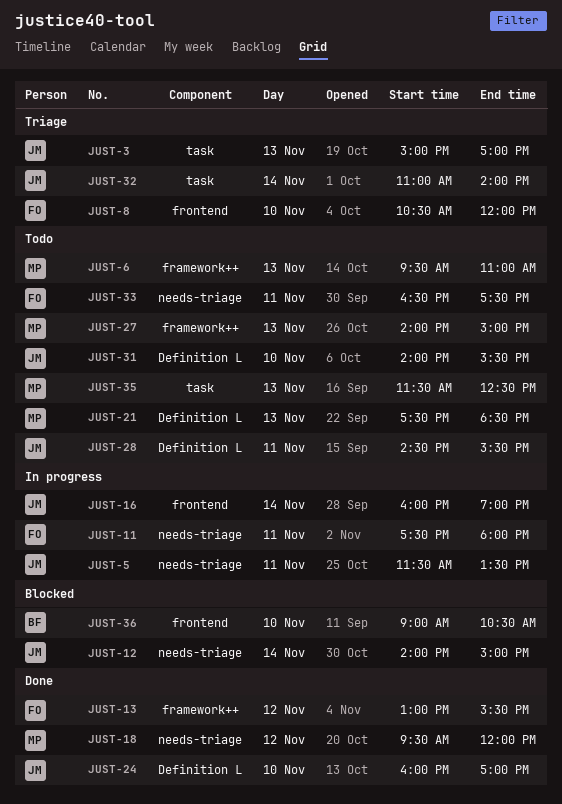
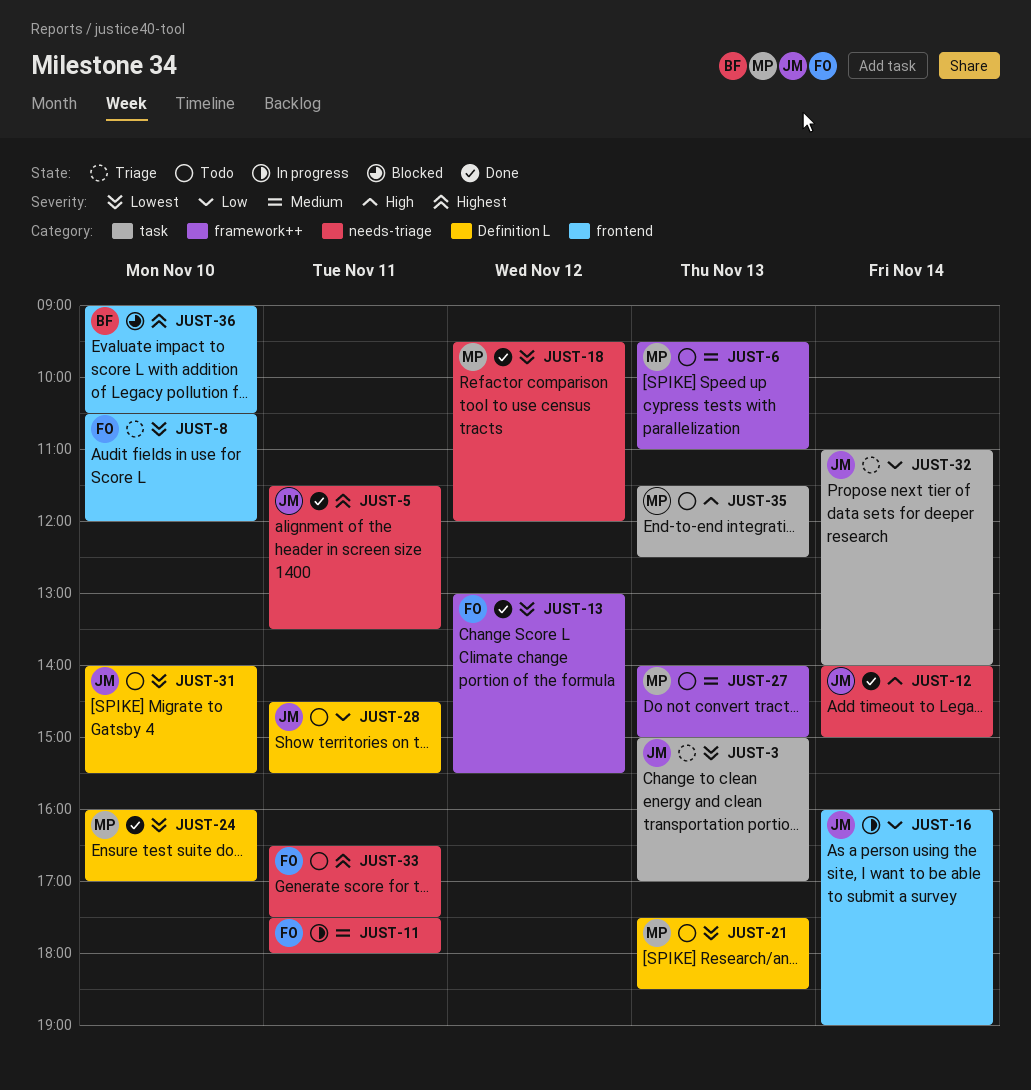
JUST-5, status: In progress -> Done
JUST-12, status: Blocked -> Done
JUST-24, owner: JM -> MP

